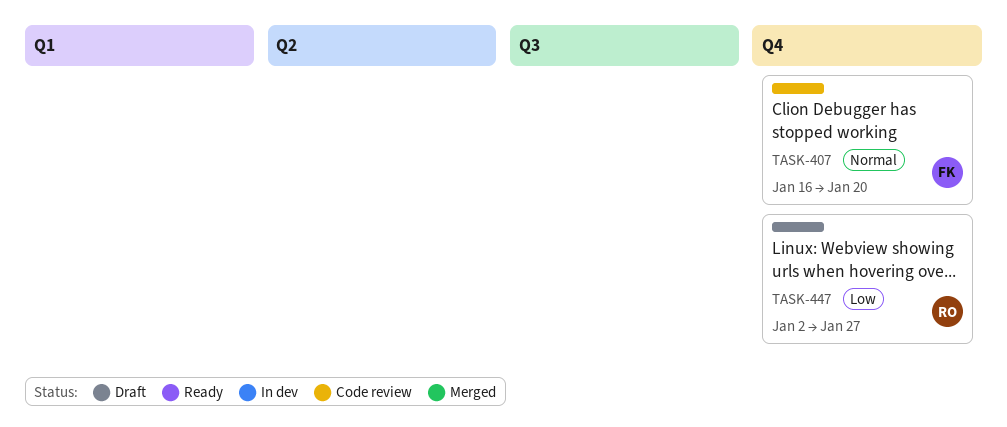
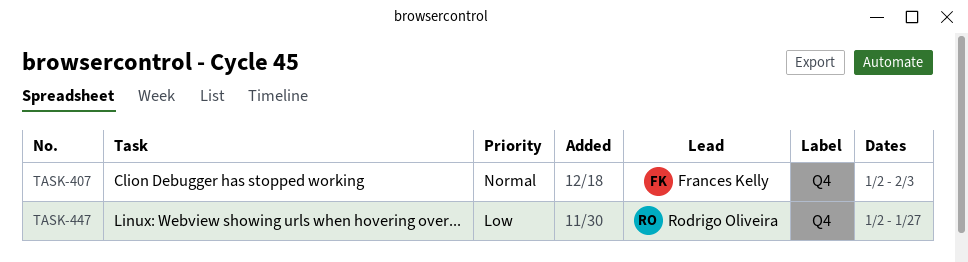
TASK-407, start: Jan 16 -> Jan 2
TASK-407, due: Jan 20 -> Feb 3

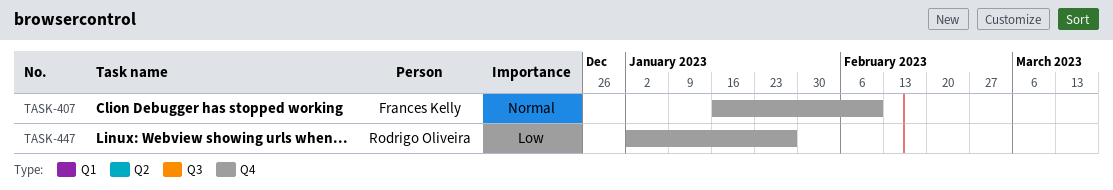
TASK-407, start: Jan 2 -> Jan 16
TASK-407, due: Feb 3 -> Feb 10

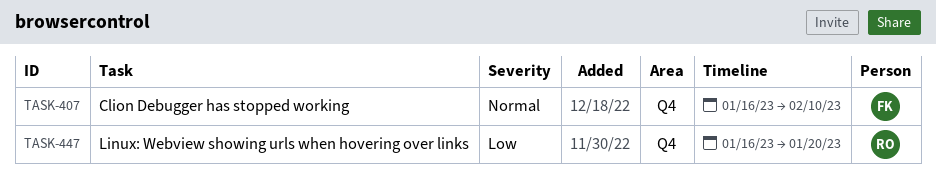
TASK-447, start: Jan 2 -> Jan 16
TASK-447, due: Jan 27 -> Jan 20

